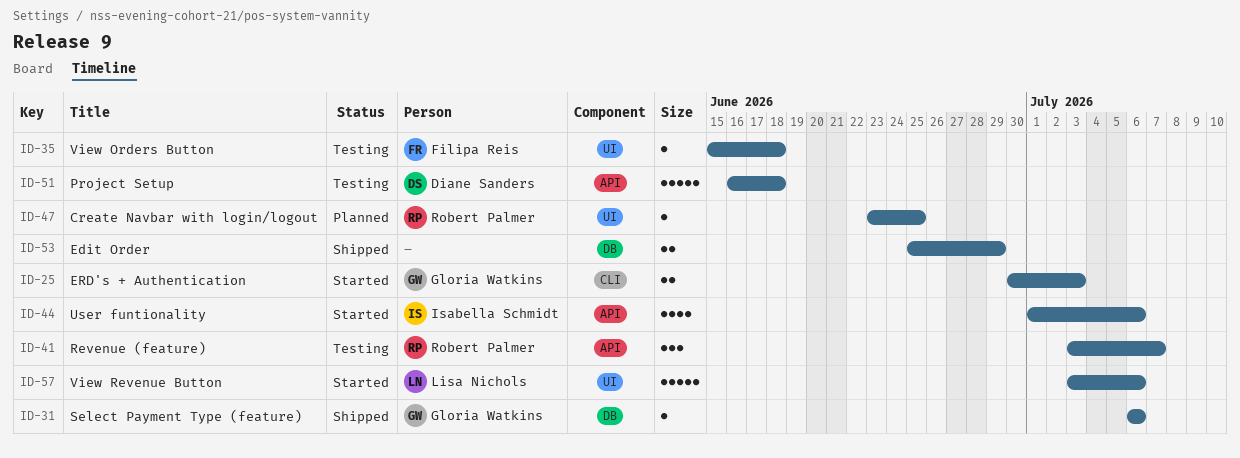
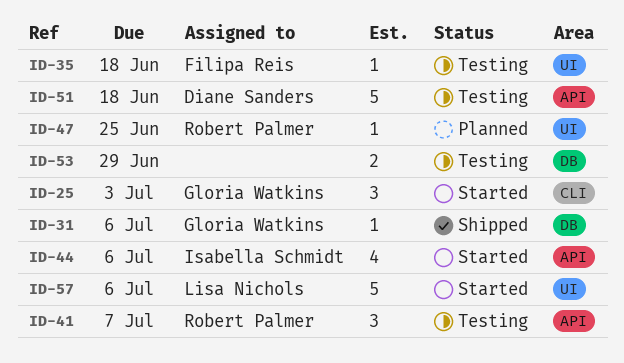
ID-25, estimate: 2 -> 3
ID-53, status: Shipped -> Testing

